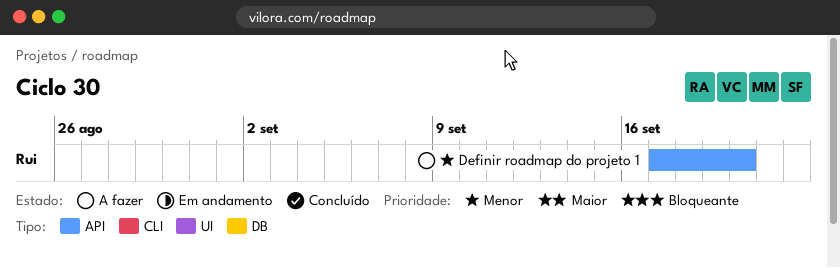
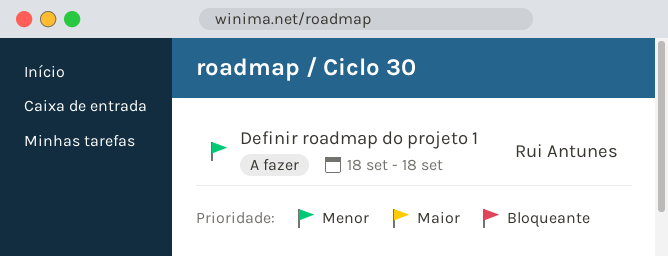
Definir roadmap do projeto 1, start: Sep 17 -> Sep 18
Definir roadmap do projeto 1, due: Sep 20 -> Sep 18

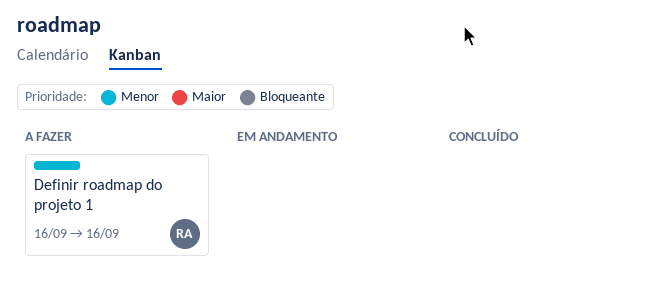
Definir roadmap do projeto 1, start: Sep 18 -> Sep 16
Definir roadmap do projeto 1, due: Sep 18 -> Sep 16

